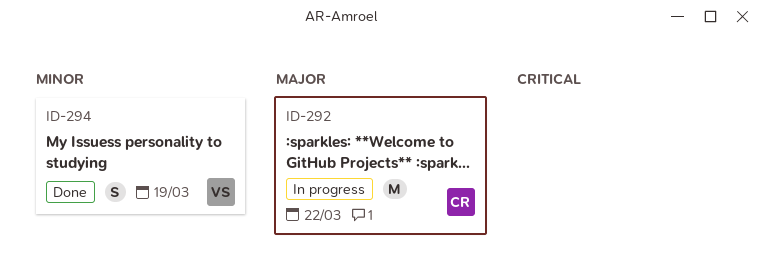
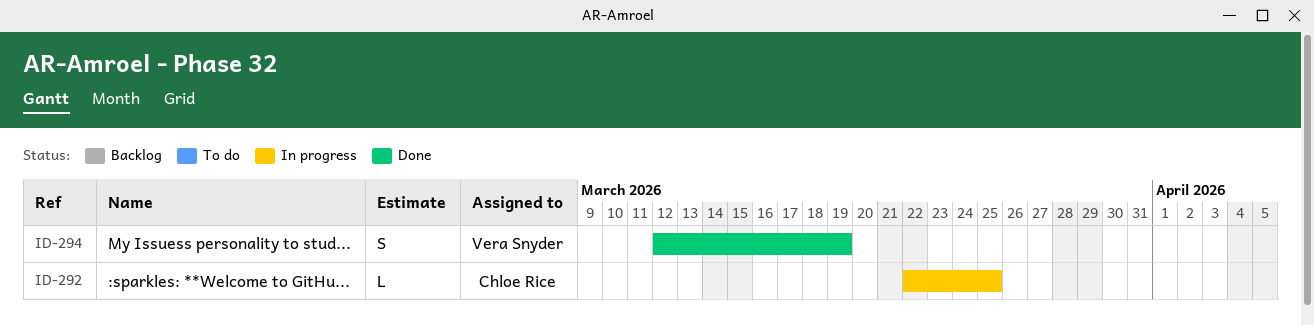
ID-292, estimate: M -> L
ID-292, due: Mar 22 -> Mar 25

